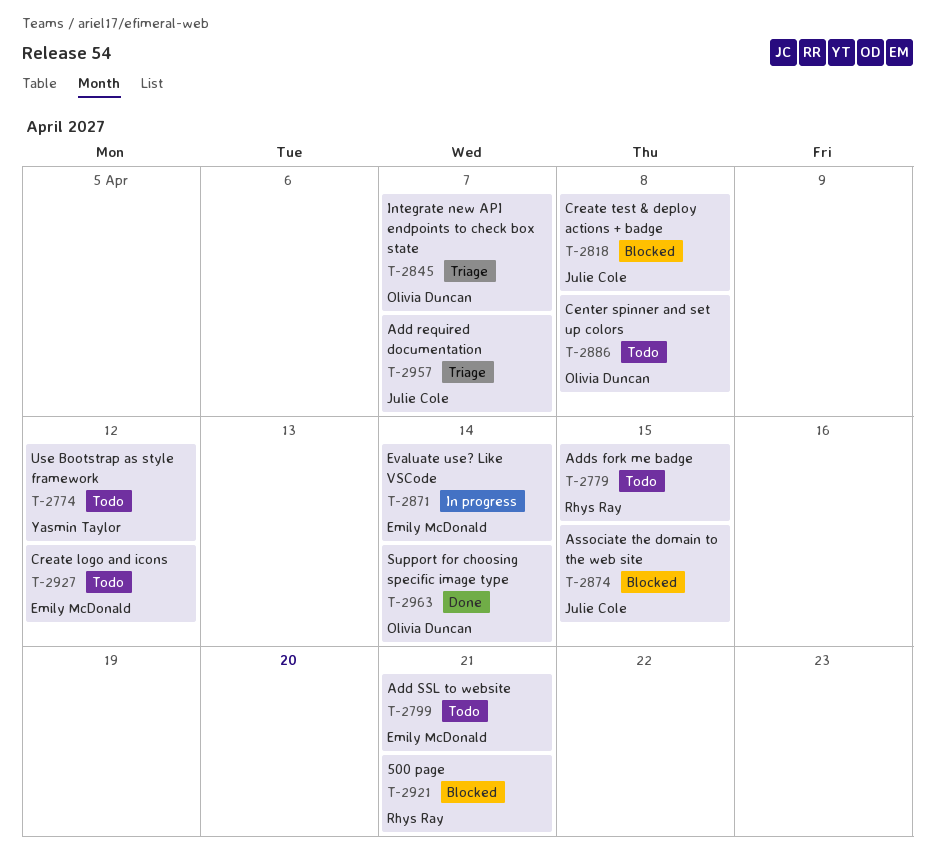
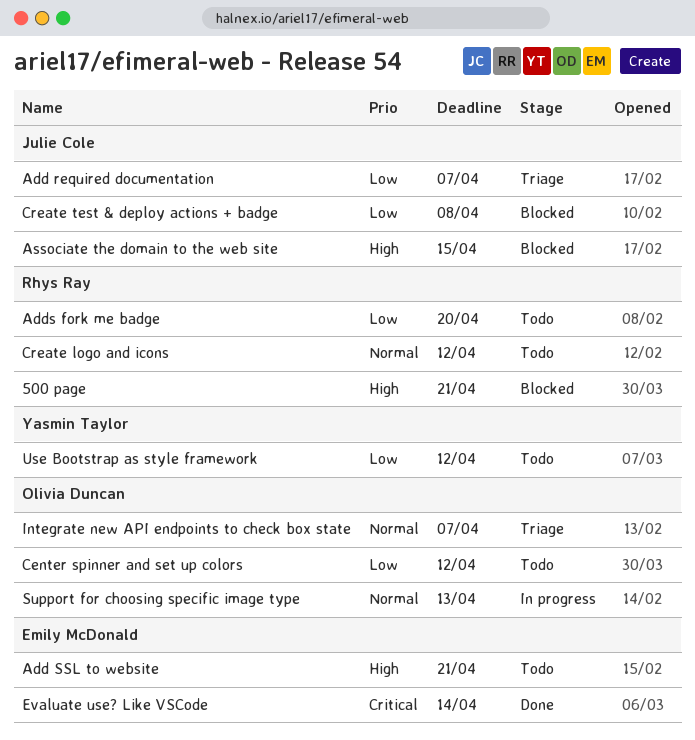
Adds fork me badge, due: Apr 15 -> Apr 20
Center spinner and set up colors, due: Apr 8 -> Apr 12
Create logo and icons, owner: Emily McDonald -> Rhys Ray
Evaluate use? Like VSCode, status: In progress -> Done
Support for choosing specific image type, status: Done -> In progress
Support for choosing specific image type, due: Apr 14 -> Apr 13

